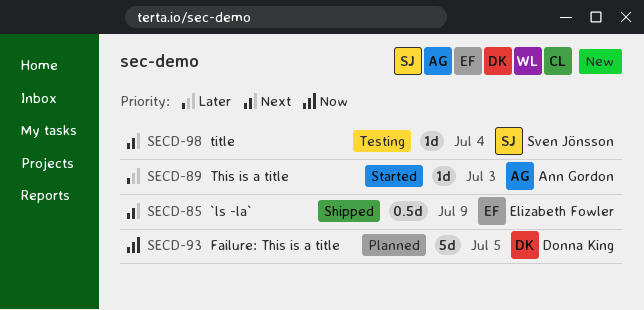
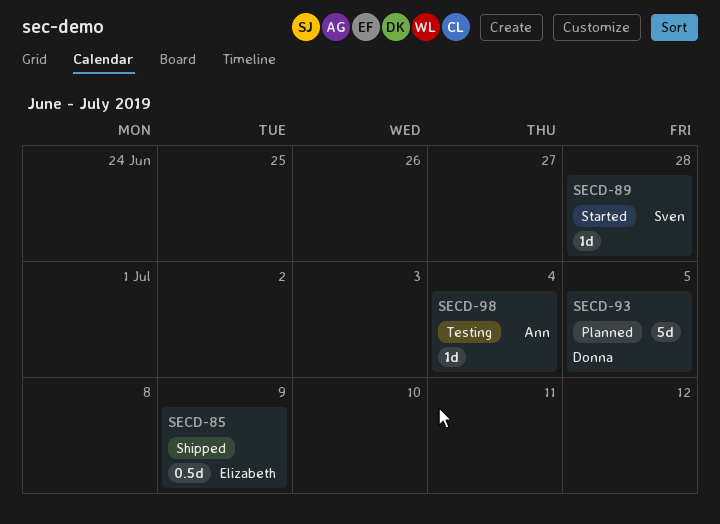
SECD-89, owner: Ann Gordon -> Sven Jönsson
SECD-89, due: Jul 3 -> Jun 28
SECD-98, owner: Sven Jönsson -> Ann Gordon

